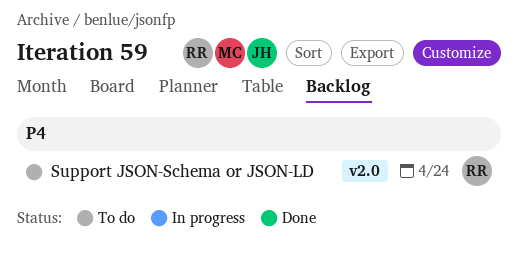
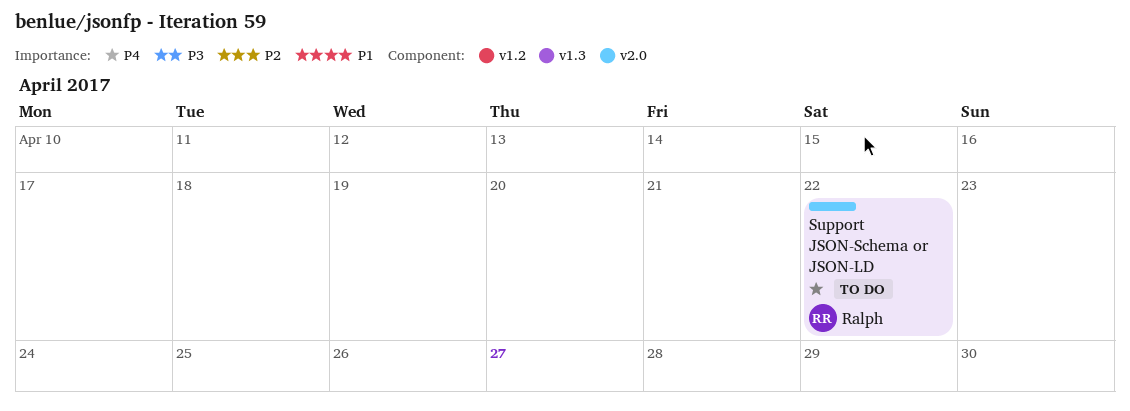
Support JSON-Schema or JSON-LD, due: Apr 24 -> Apr 22

